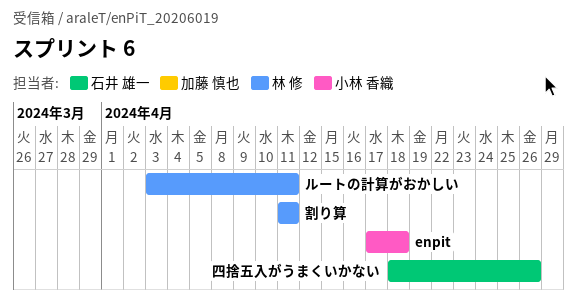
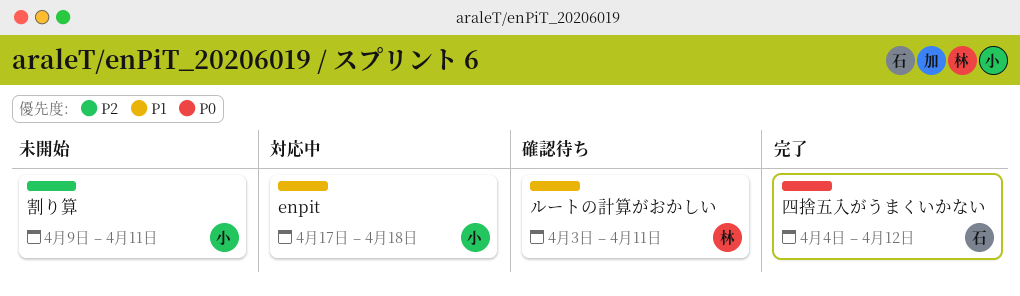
割り算, owner: 林 修 -> 小林 香織
割り算, start: Apr 11 -> Apr 9
四捨五入がうまくいかない, start: Apr 18 -> Apr 4
四捨五入がうまくいかない, due: Apr 26 -> Apr 12

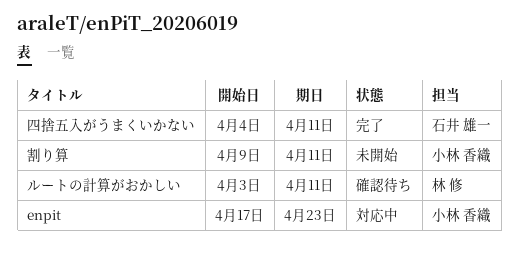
enpit, due: Apr 18 -> Apr 23
四捨五入がうまくいかない, due: Apr 12 -> Apr 11

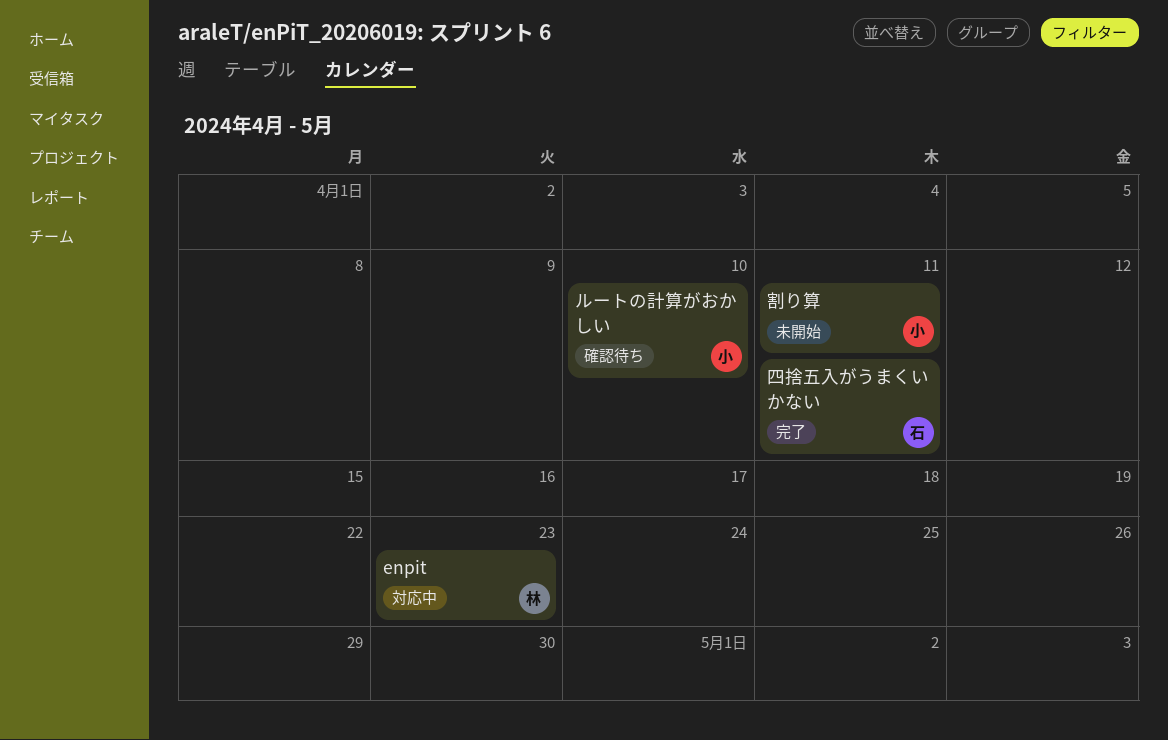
enpit, owner: 小林 香織 -> 林 修
ルートの計算がおかしい, owner: 林 修 -> 小林 香織
ルートの計算がおかしい, due: Apr 11 -> Apr 10

